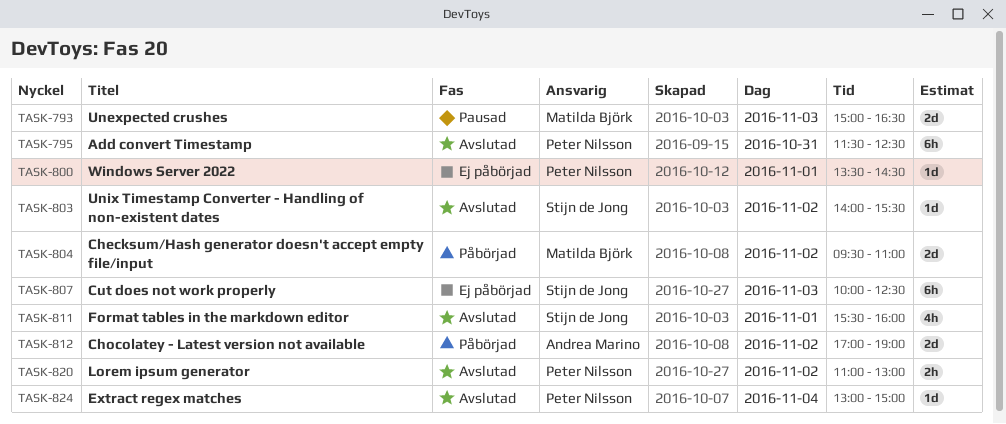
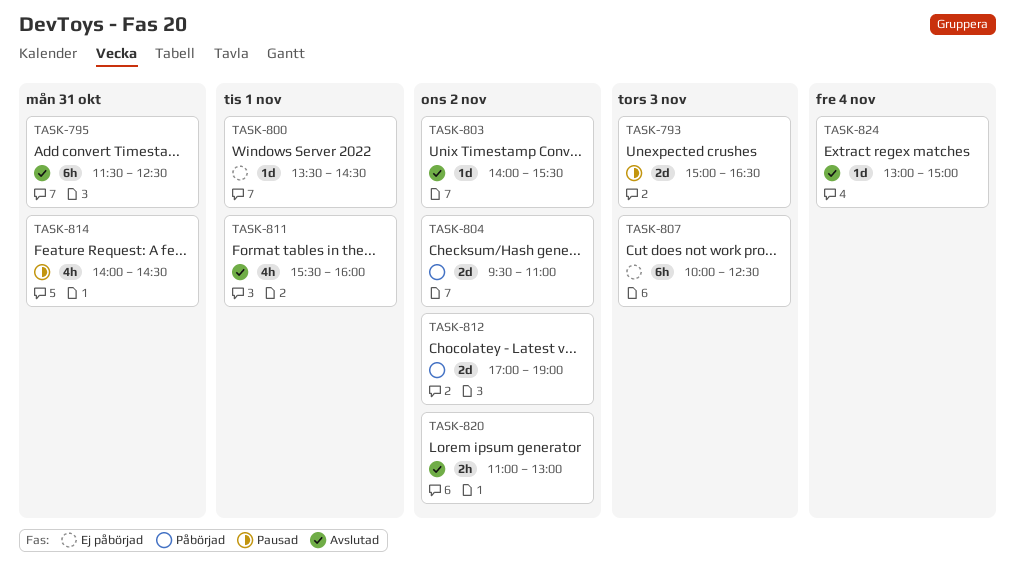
TASK-814: none -> present

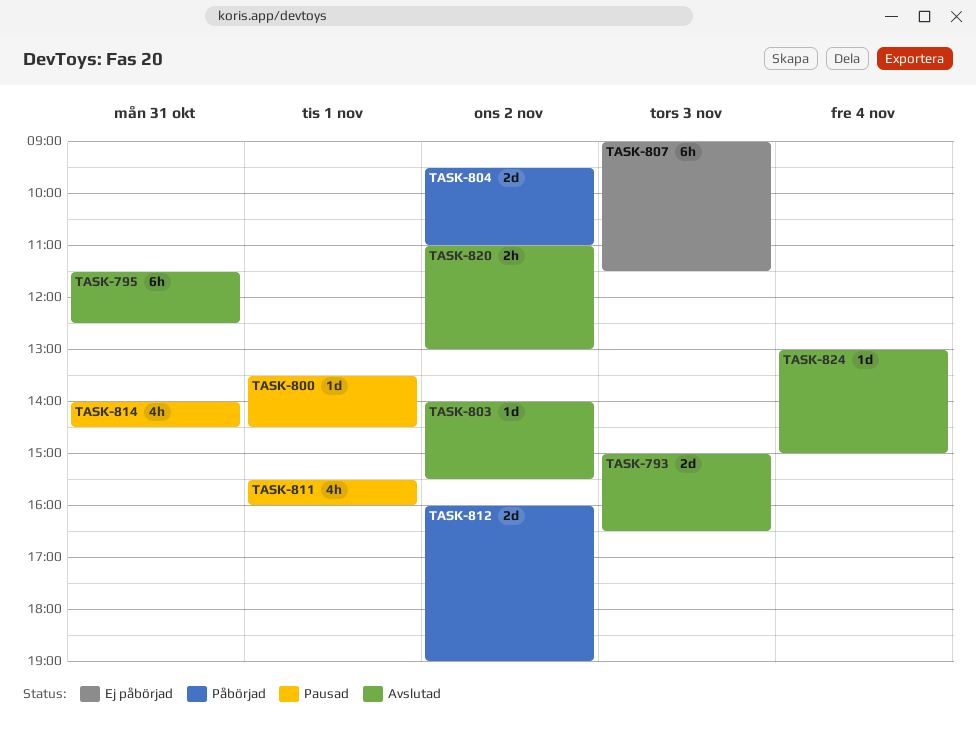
TASK-793, status: Pausad -> Avslutad
TASK-800, status: Ej påbörjad -> Pausad
TASK-807, begins: 10:00 -> 09:00
TASK-807, ends: 12:30 -> 11:30
TASK-811, status: Avslutad -> Pausad
TASK-812, begins: 17:00 -> 16:00

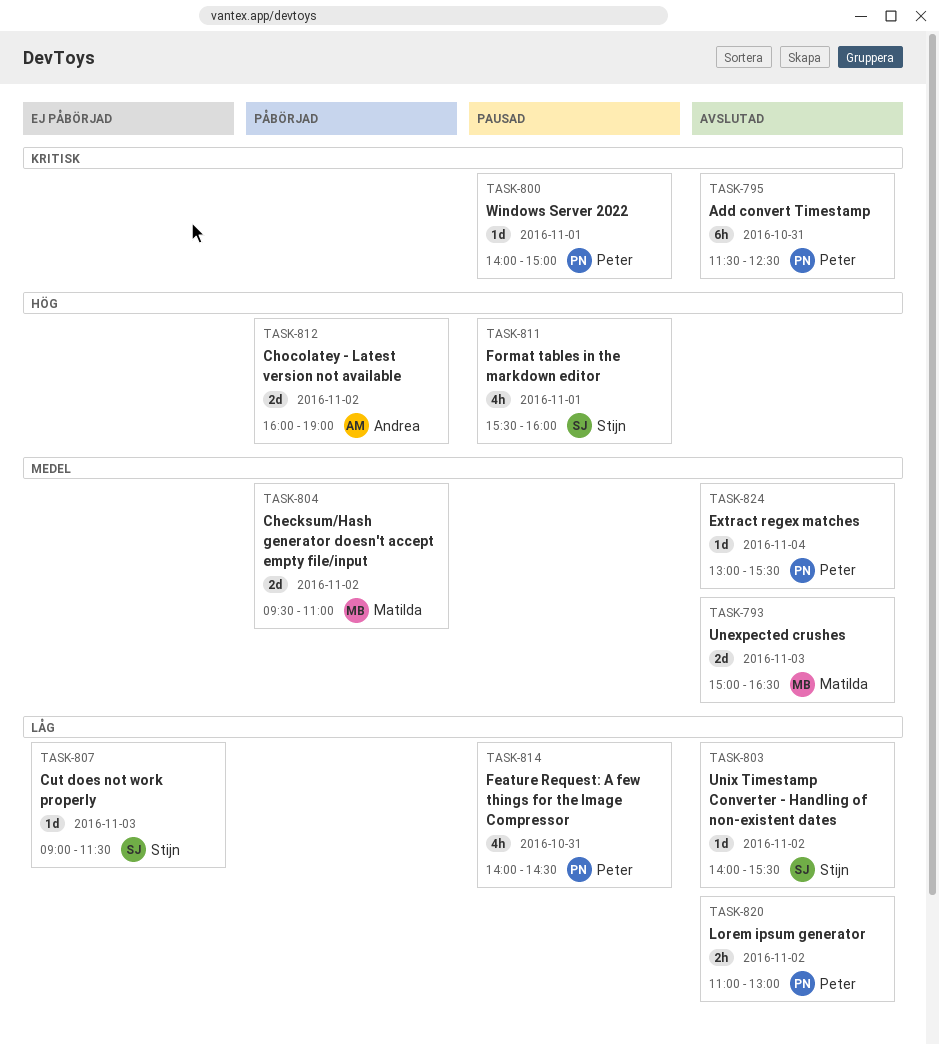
TASK-800, begins: 13:30 -> 14:00
TASK-800, ends: 14:30 -> 15:00
TASK-807, estimate: 6h -> 1d
TASK-824, ends: 15:00 -> 15:30

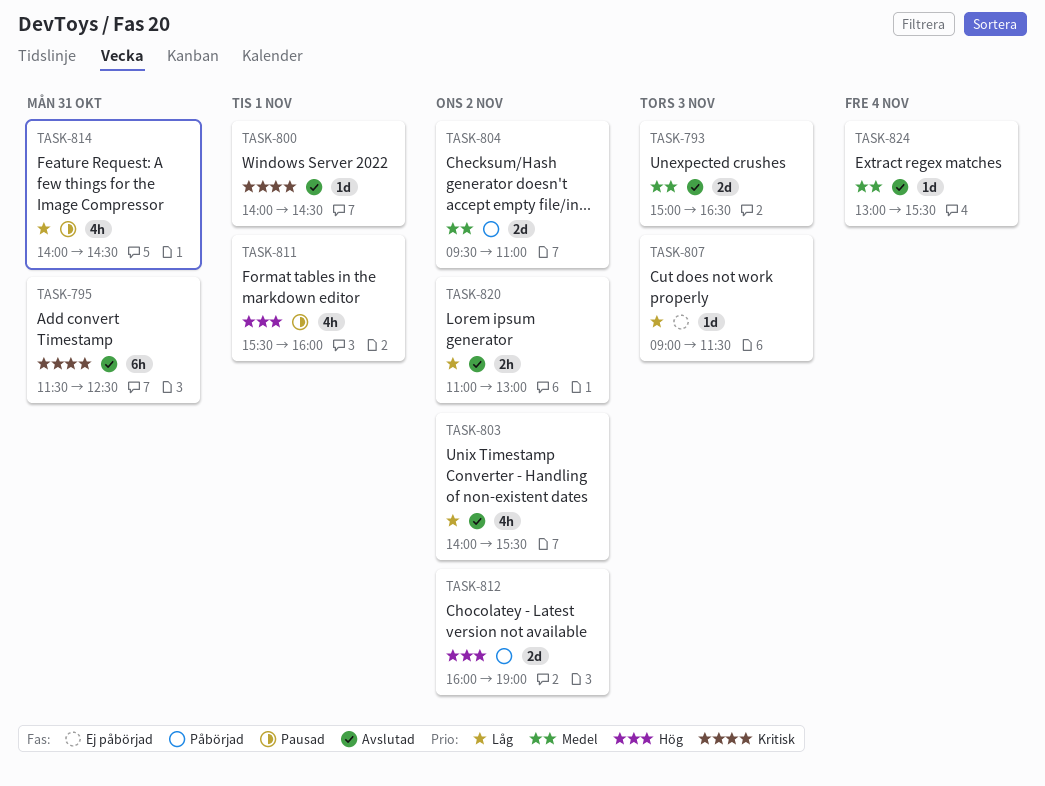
TASK-800, status: Pausad -> Avslutad
TASK-800, ends: 15:00 -> 14:30
TASK-803, estimate: 1d -> 4h

